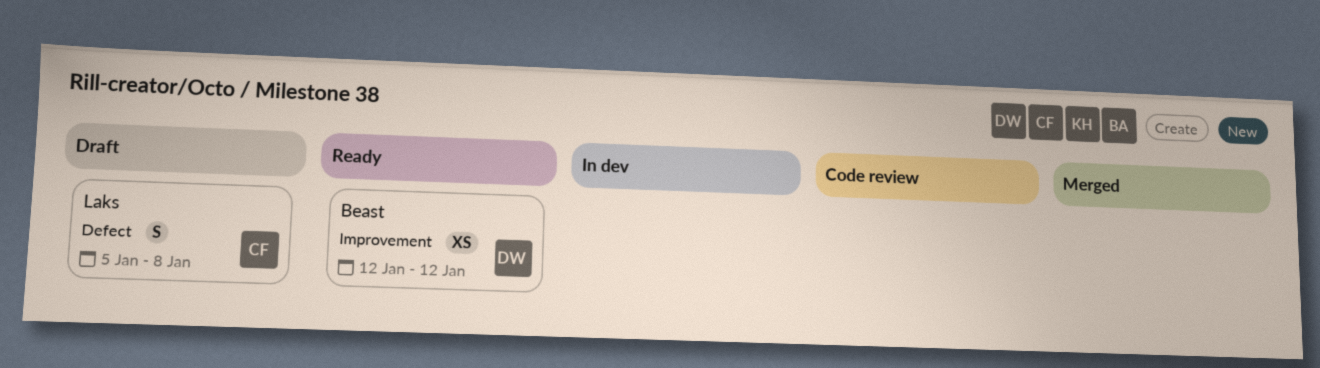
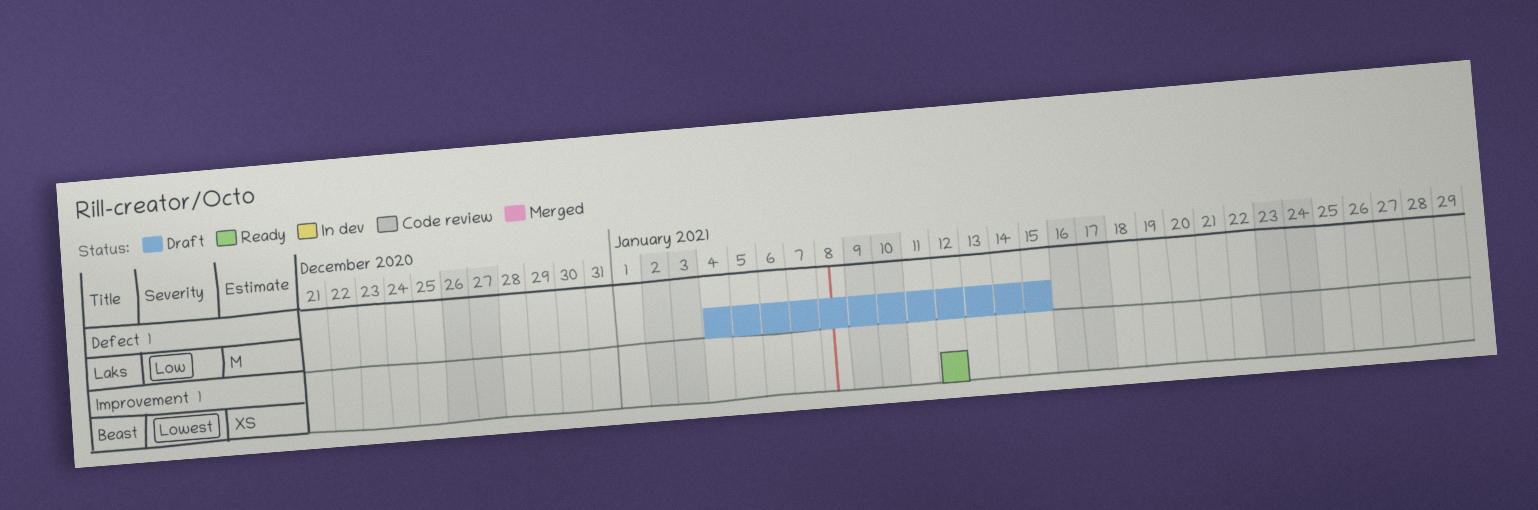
Laks, estimate: S -> M
Laks, start: Jan 5 -> Jan 4
Laks, due: Jan 8 -> Jan 15

